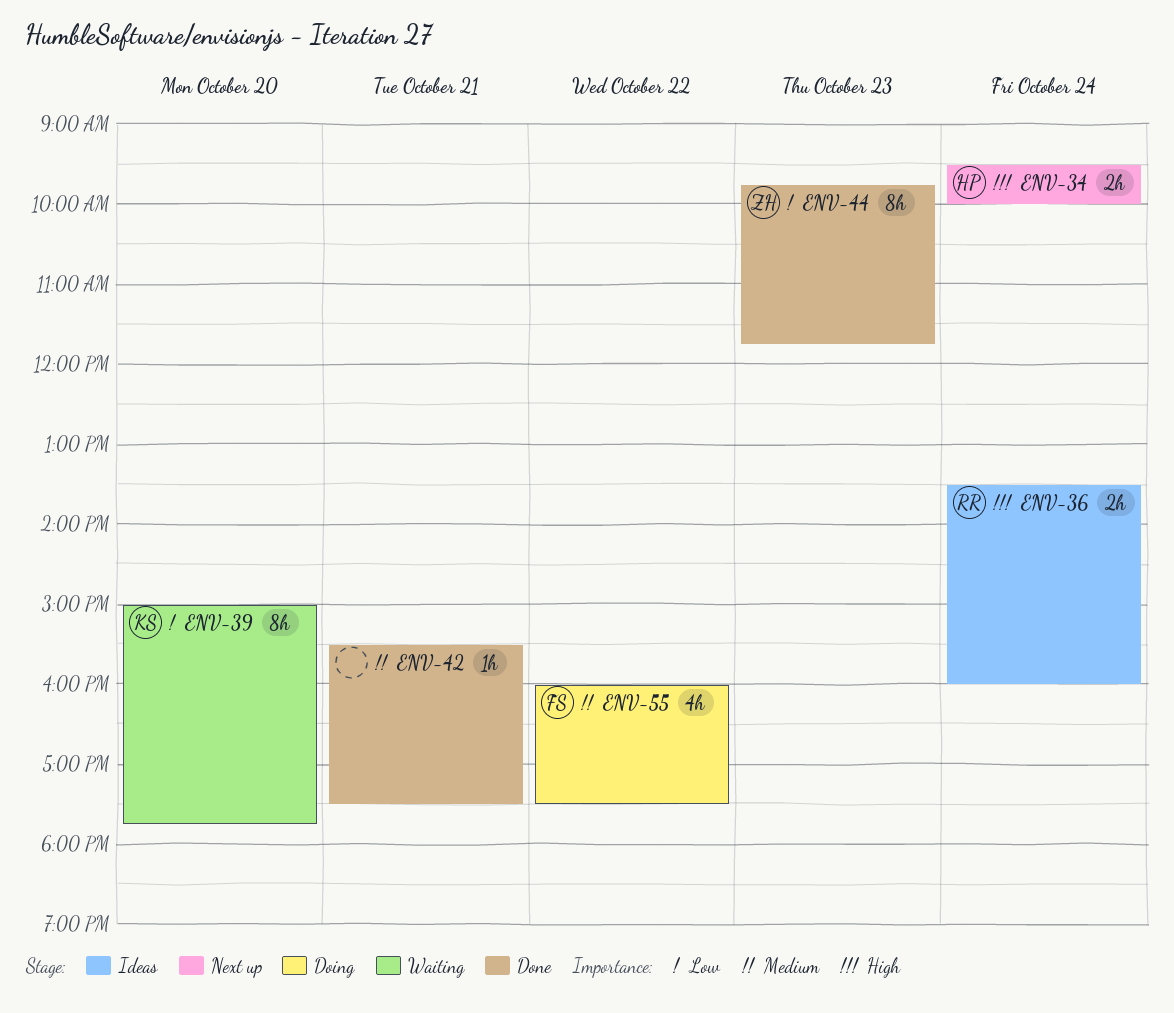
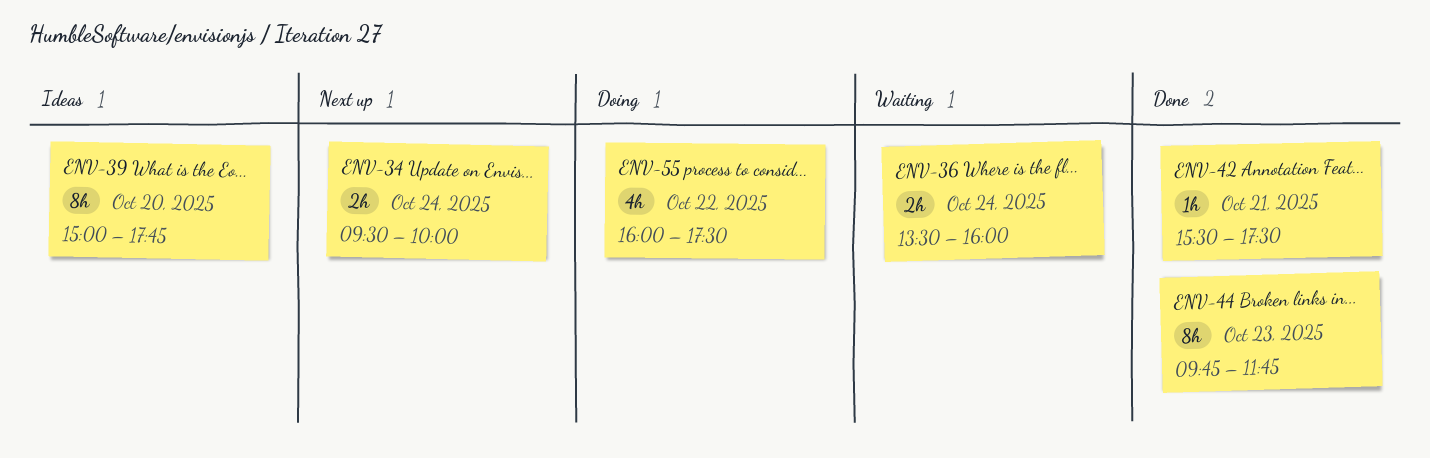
ENV-36, status: Ideas -> Waiting
ENV-39, status: Waiting -> Ideas

